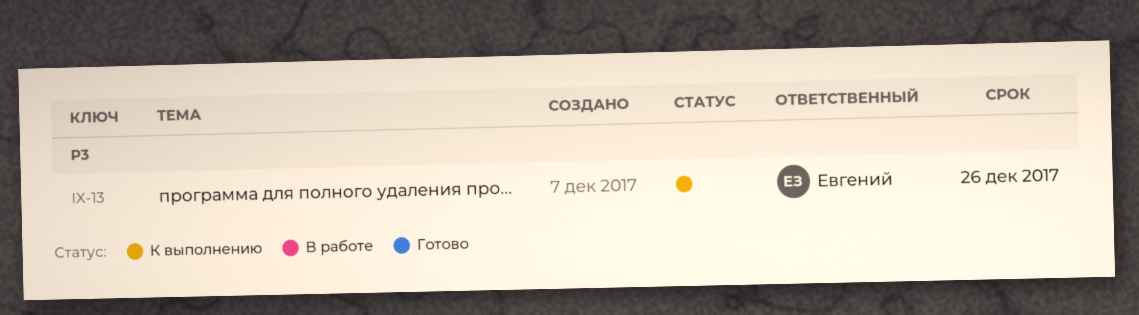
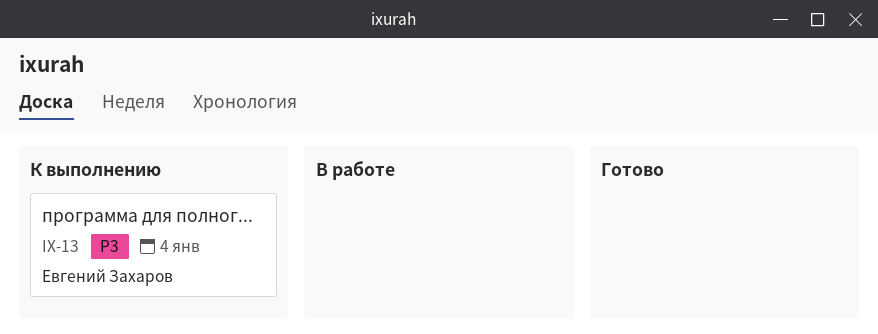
IX-13, due: Dec 26 -> Jan 4

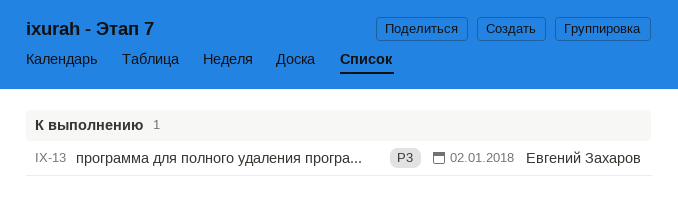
IX-13, due: Jan 4 -> Jan 2

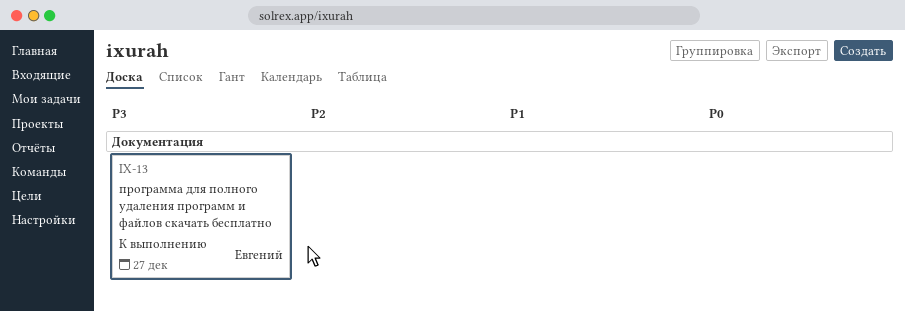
IX-13, due: Jan 2 -> Dec 27

